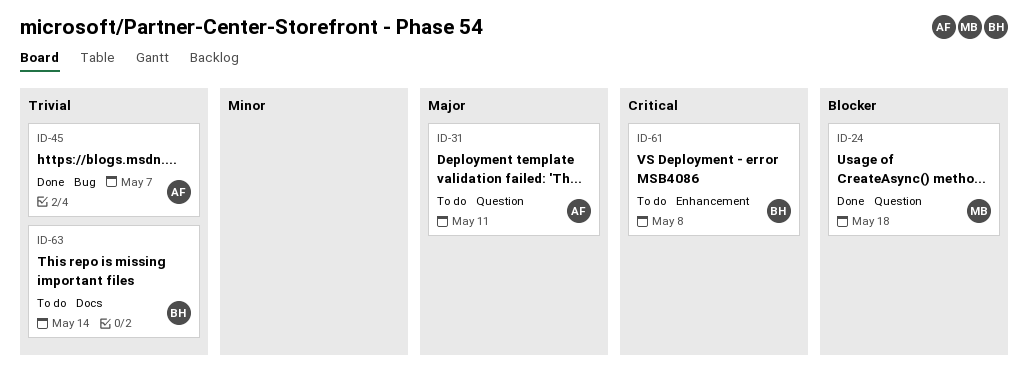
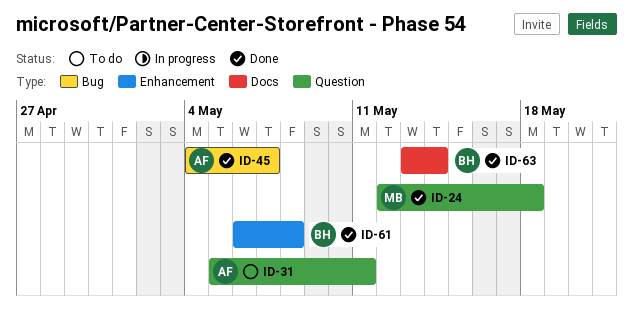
ID-61, status: To do -> Done
ID-63, status: To do -> Done

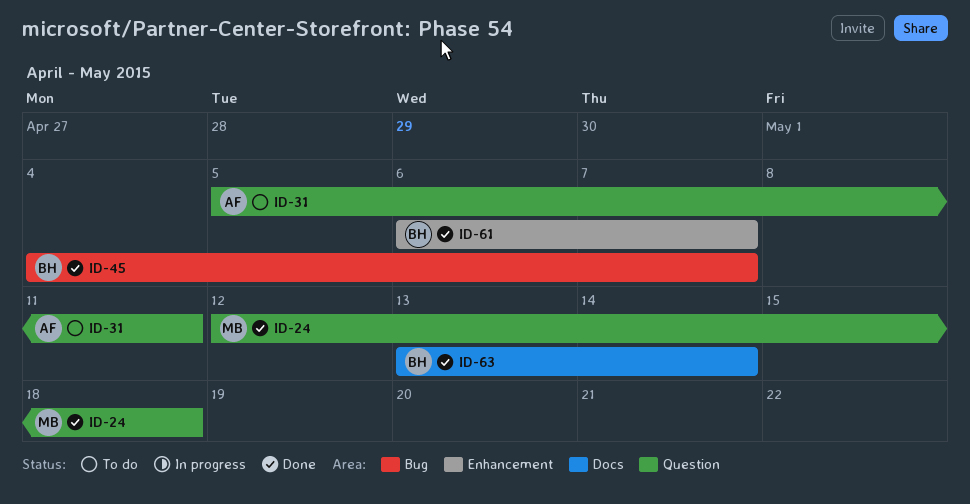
ID-45, owner: AF -> BH
ID-61, due: May 8 -> May 7

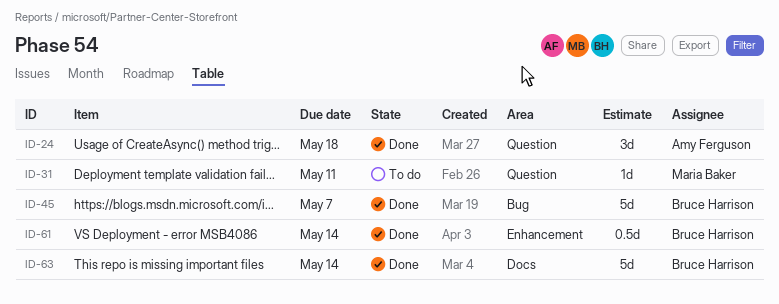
ID-24, owner: Maria Baker -> Amy Ferguson
ID-31, owner: Amy Ferguson -> Maria Baker
ID-61, due: May 7 -> May 14

